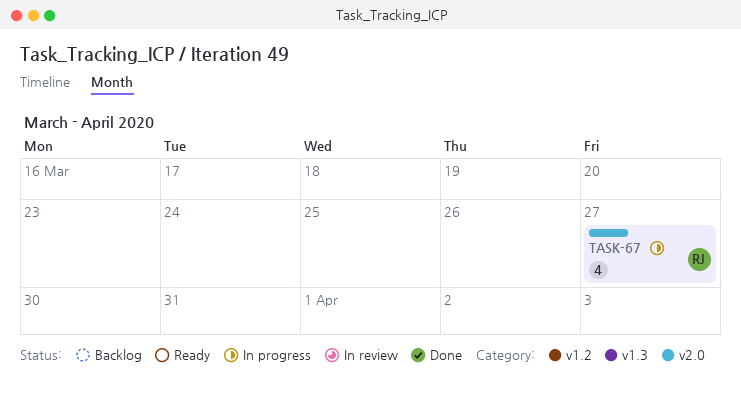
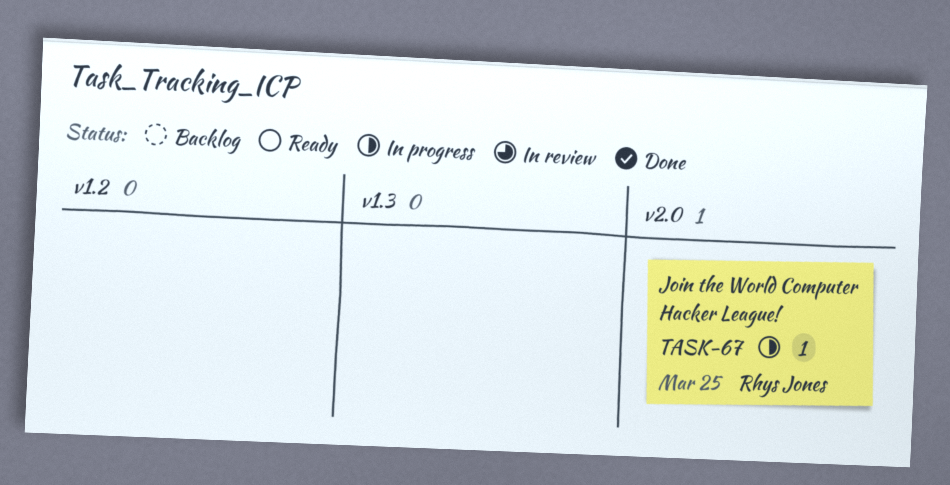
TASK-67, estimate: 4 -> 1
TASK-67, due: Mar 27 -> Mar 25

